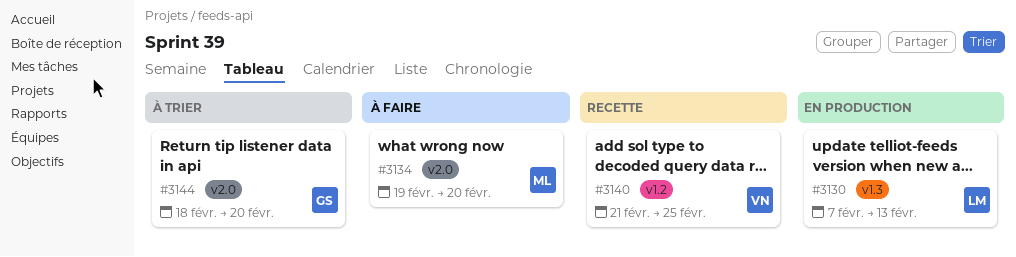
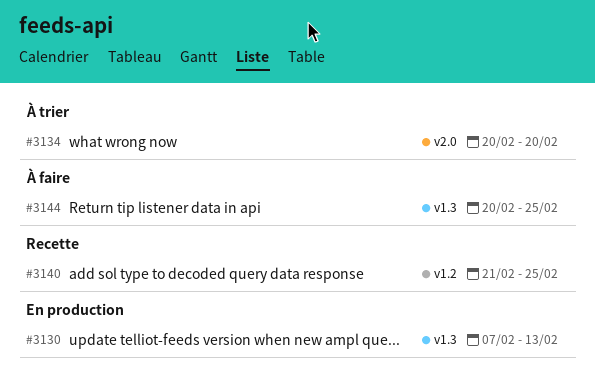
#3134, status: À faire -> À trier
#3134, start: Feb 19 -> Feb 20
#3144, status: À trier -> À faire
#3144, label: v2.0 -> v1.3
#3144, start: Feb 18 -> Feb 20
#3144, due: Feb 20 -> Feb 25

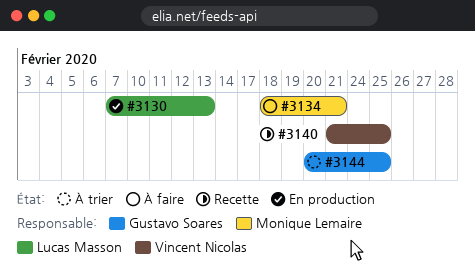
#3134, status: À trier -> À faire
#3134, start: Feb 20 -> Feb 18
#3134, due: Feb 20 -> Feb 21
#3144, status: À faire -> À trier

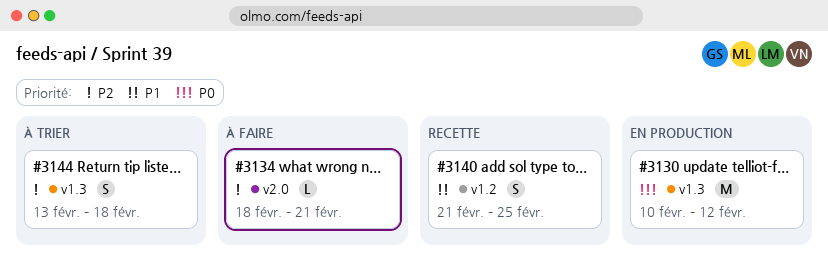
#3130, start: Feb 7 -> Feb 10
#3130, due: Feb 13 -> Feb 12
#3144, start: Feb 20 -> Feb 13
#3144, due: Feb 25 -> Feb 18

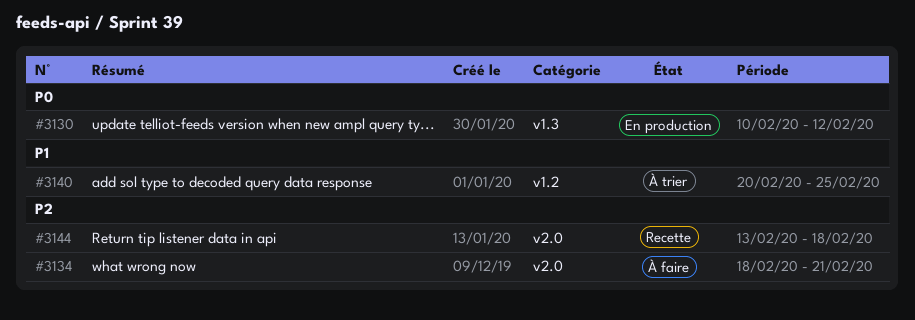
#3140, status: Recette -> À trier
#3140, start: Feb 21 -> Feb 20
#3144, status: À trier -> Recette
#3144, label: v1.3 -> v2.0

